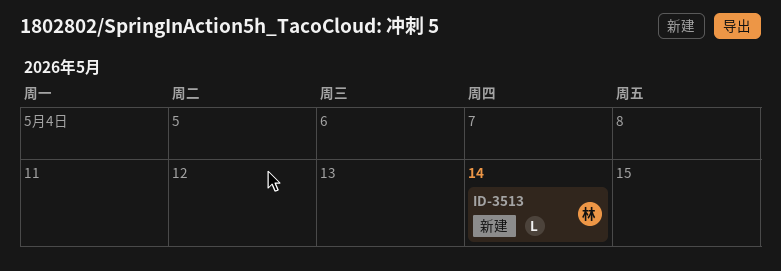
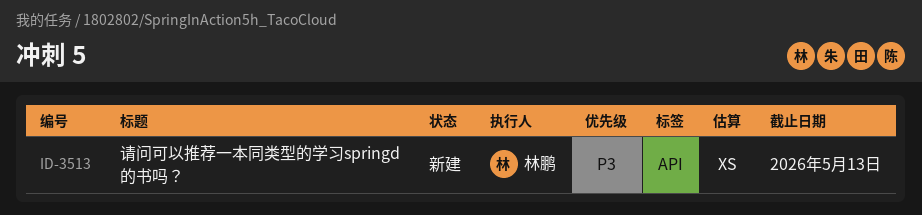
ID-3513, estimate: L -> XS
ID-3513, due: May 14 -> May 13

